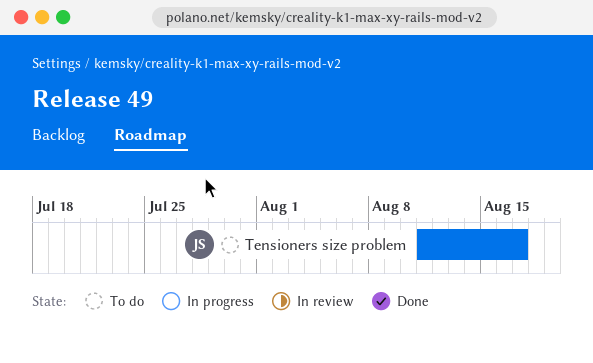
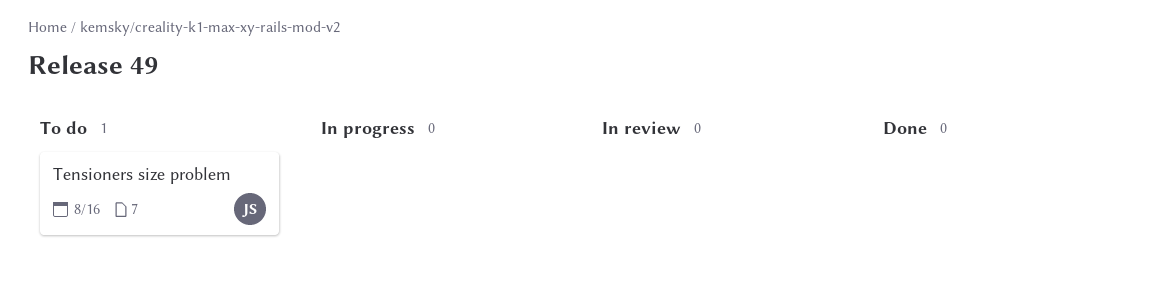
Tensioners size problem, due: Aug 17 -> Aug 16

